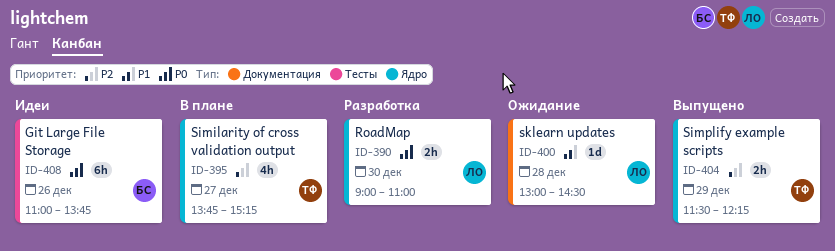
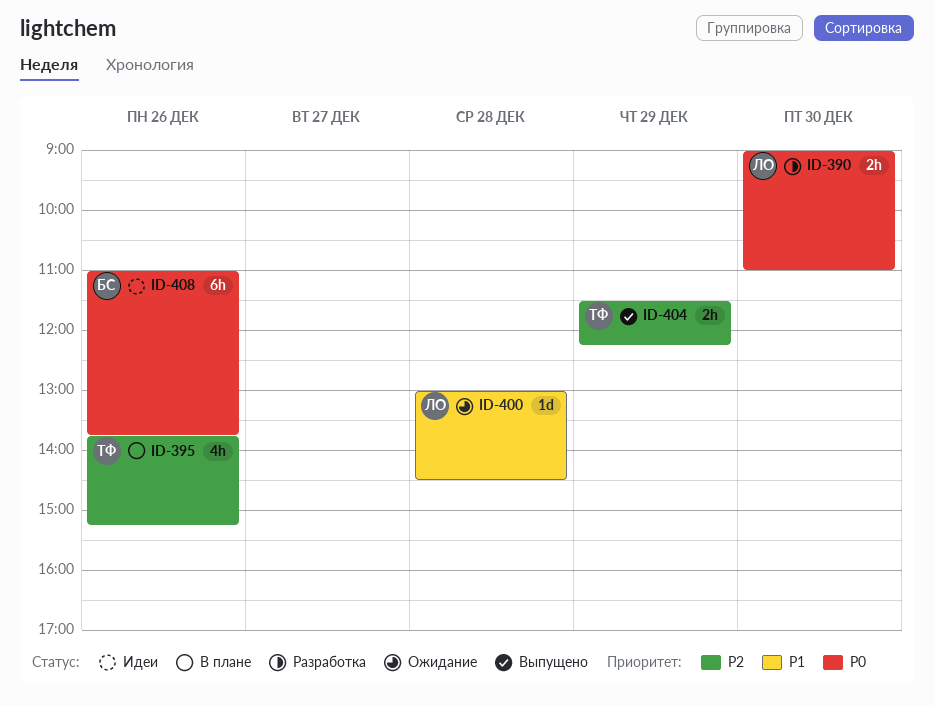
ID-395, day: Dec 27 -> Dec 26

